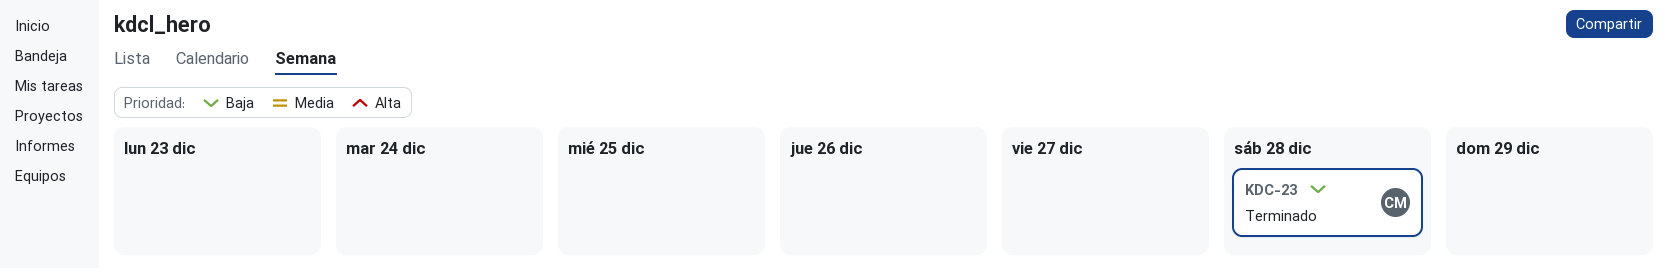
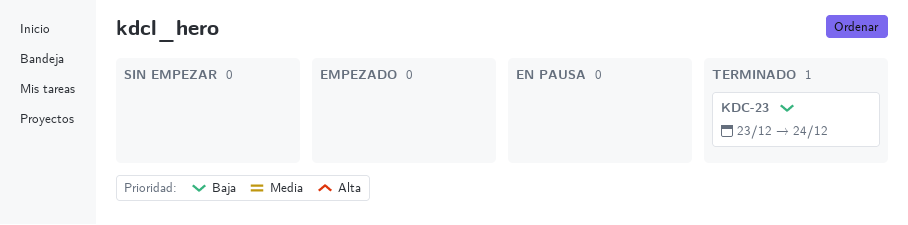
KDC-23, due: Dec 28 -> Dec 24

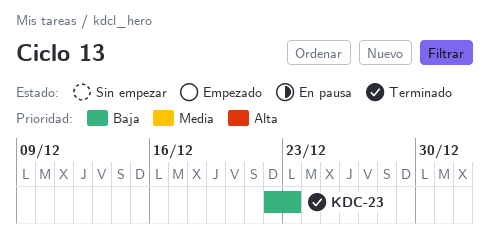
KDC-23, start: Dec 23 -> Dec 22
KDC-23, due: Dec 24 -> Dec 23

